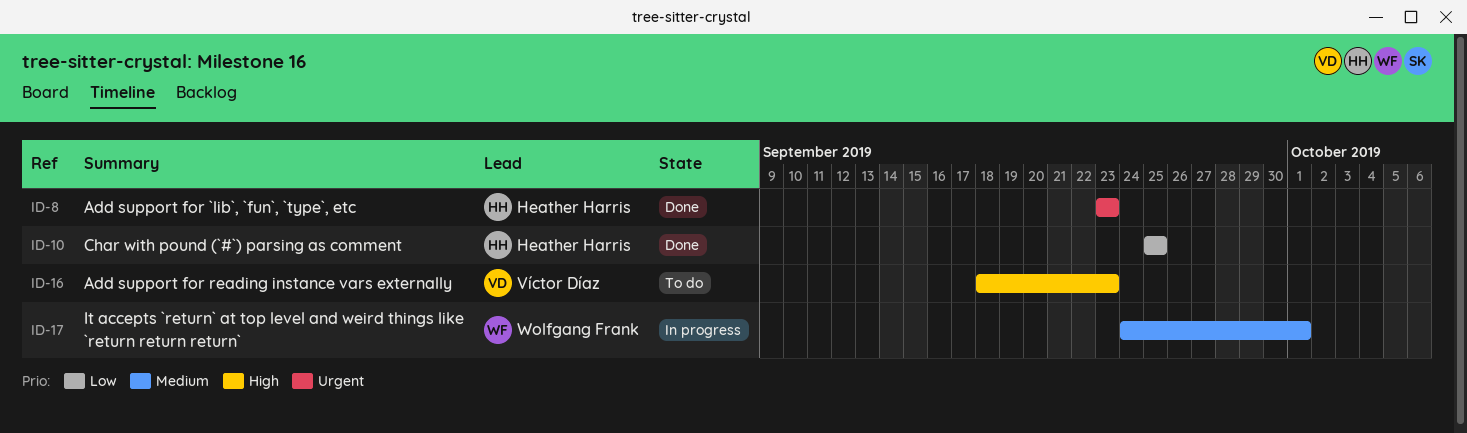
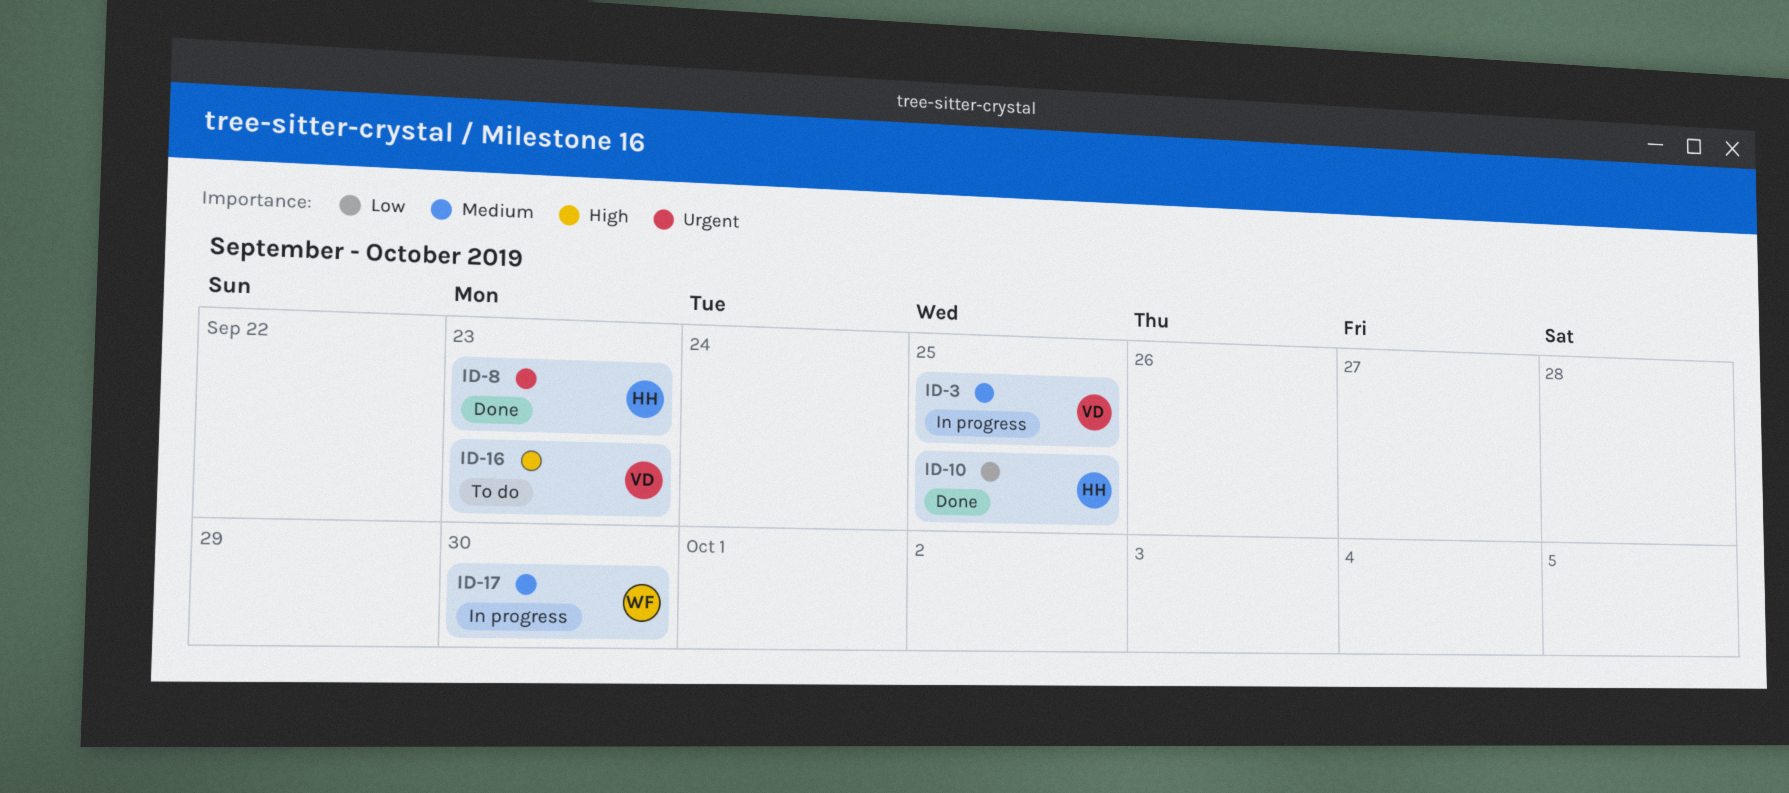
ID-3: none -> present
ID-17, due: Oct 1 -> Sep 30

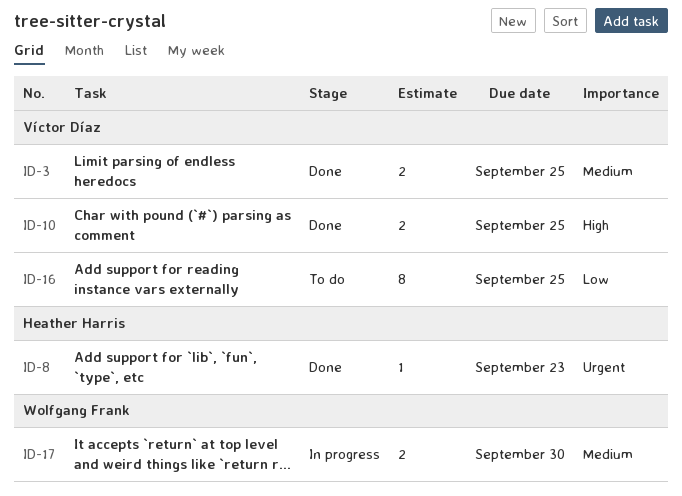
ID-3, status: In progress -> Done
ID-10, owner: Heather Harris -> Víctor Díaz
ID-10, priority: Low -> High
ID-16, priority: High -> Low
ID-16, due: Sep 23 -> Sep 25

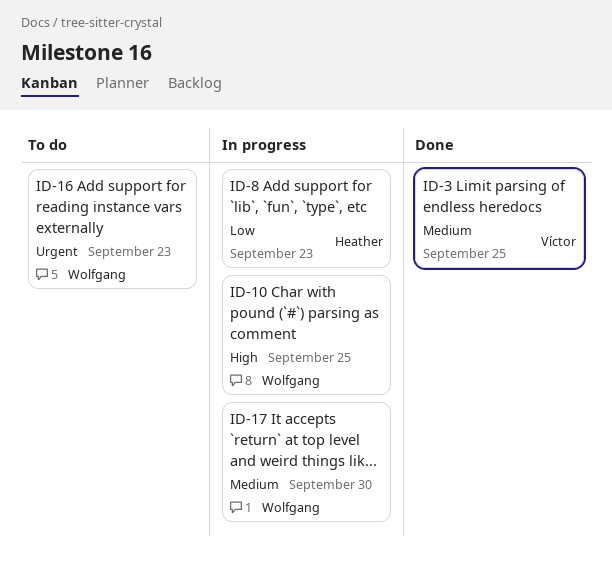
ID-8, status: Done -> In progress
ID-8, priority: Urgent -> Low
ID-10, status: Done -> In progress
ID-10, owner: Víctor Díaz -> Wolfgang Frank
ID-16, owner: Víctor Díaz -> Wolfgang Frank
ID-16, priority: Low -> Urgent
ID-16, due: Sep 25 -> Sep 23

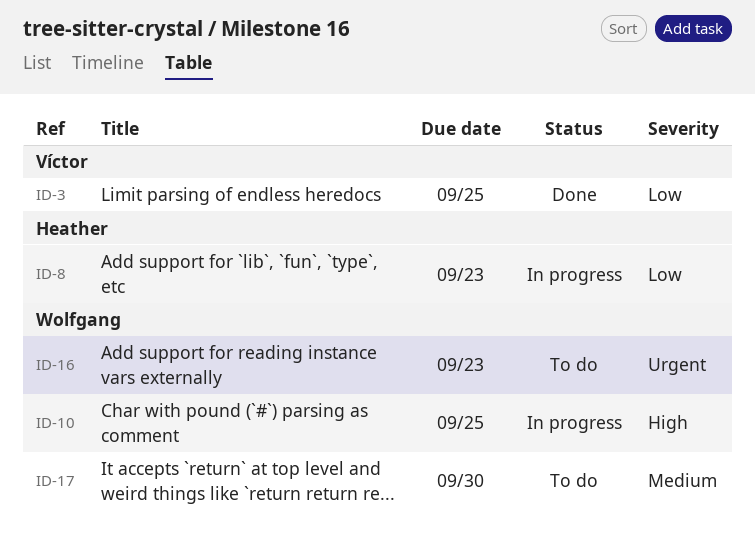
ID-3, priority: Medium -> Low
ID-17, status: In progress -> To do

